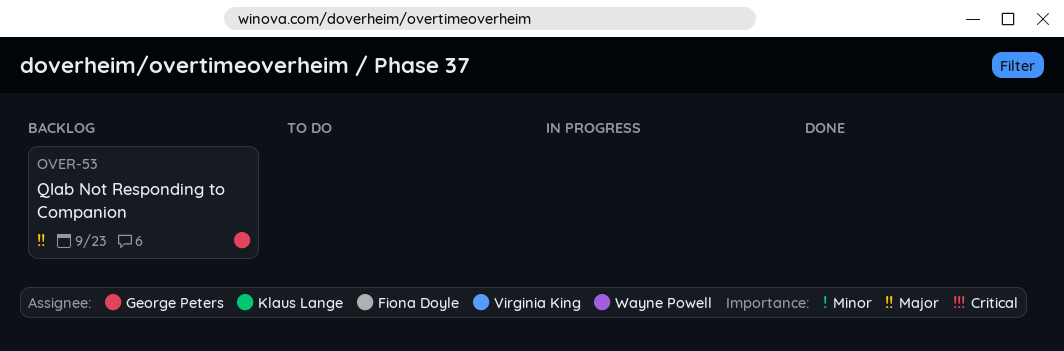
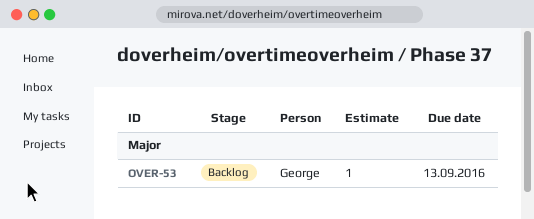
OVER-53, due: Sep 23 -> Sep 13

